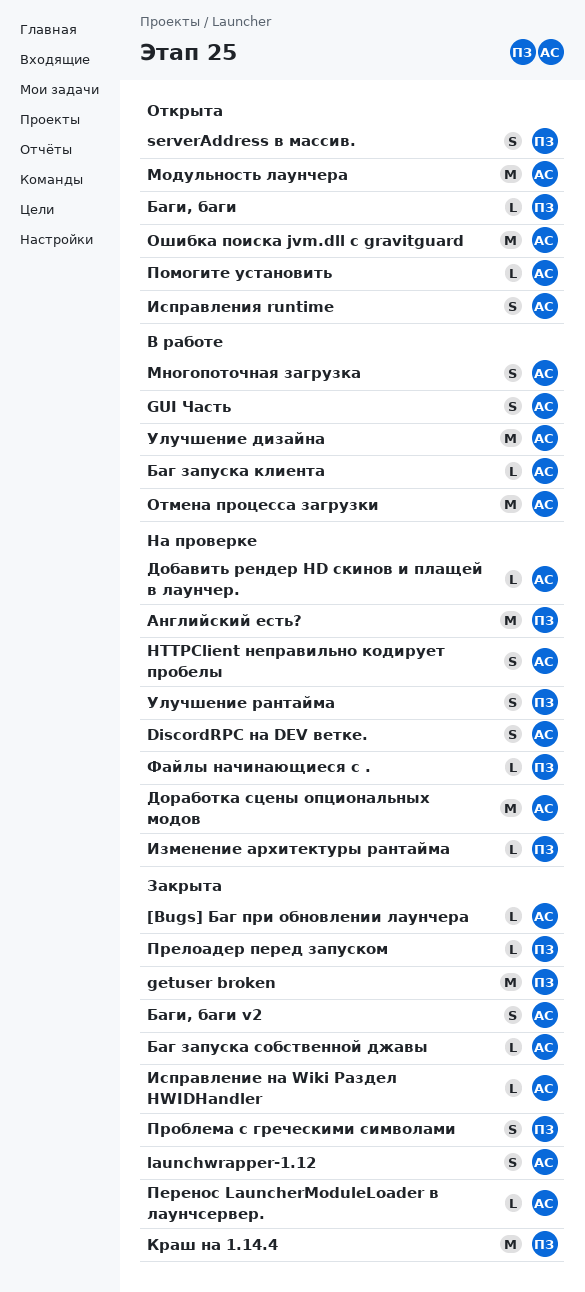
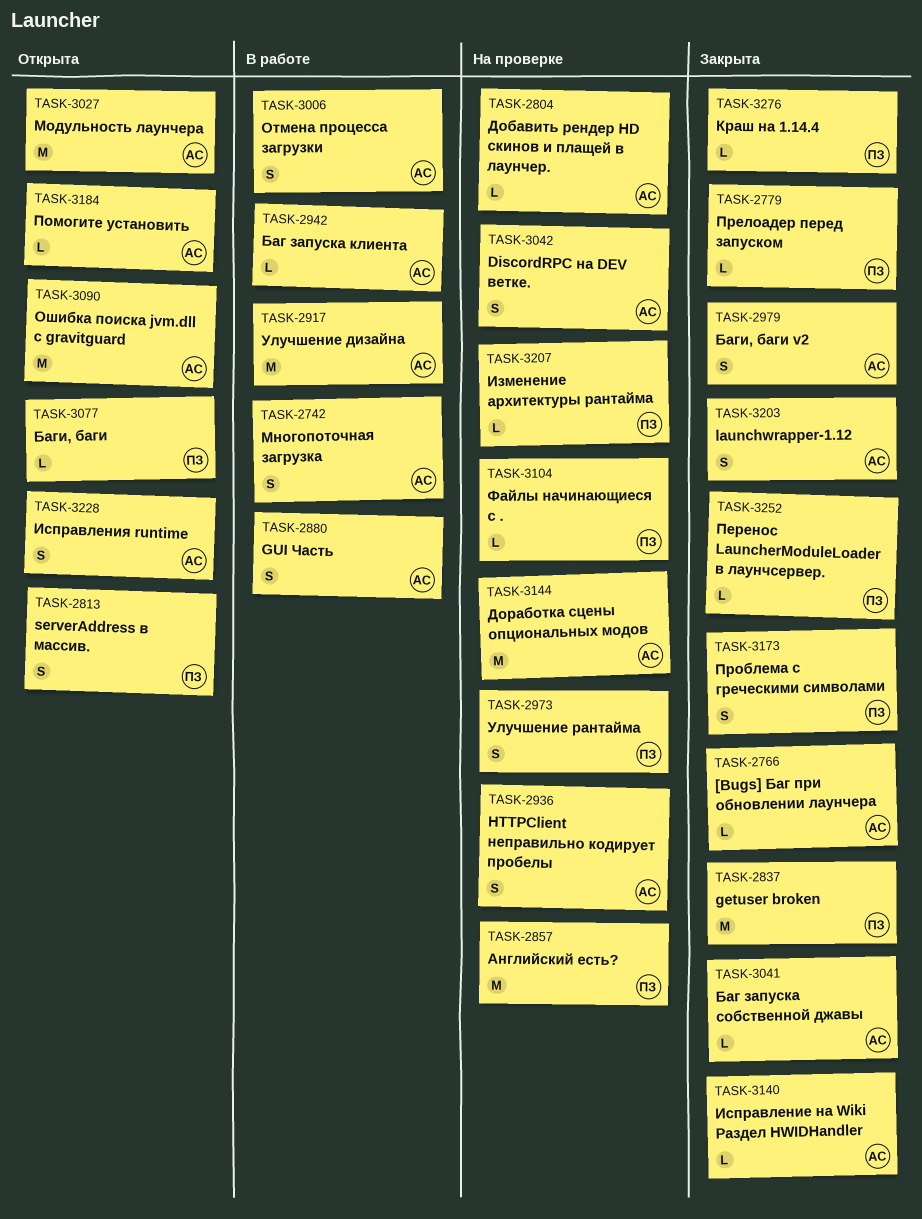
Краш на 1.14.4, estimate: M -> L
Отмена процесса загрузки, estimate: M -> S
Перенос LauncherModuleLoader в лаунчсервер., owner: АС -> ПЗ

